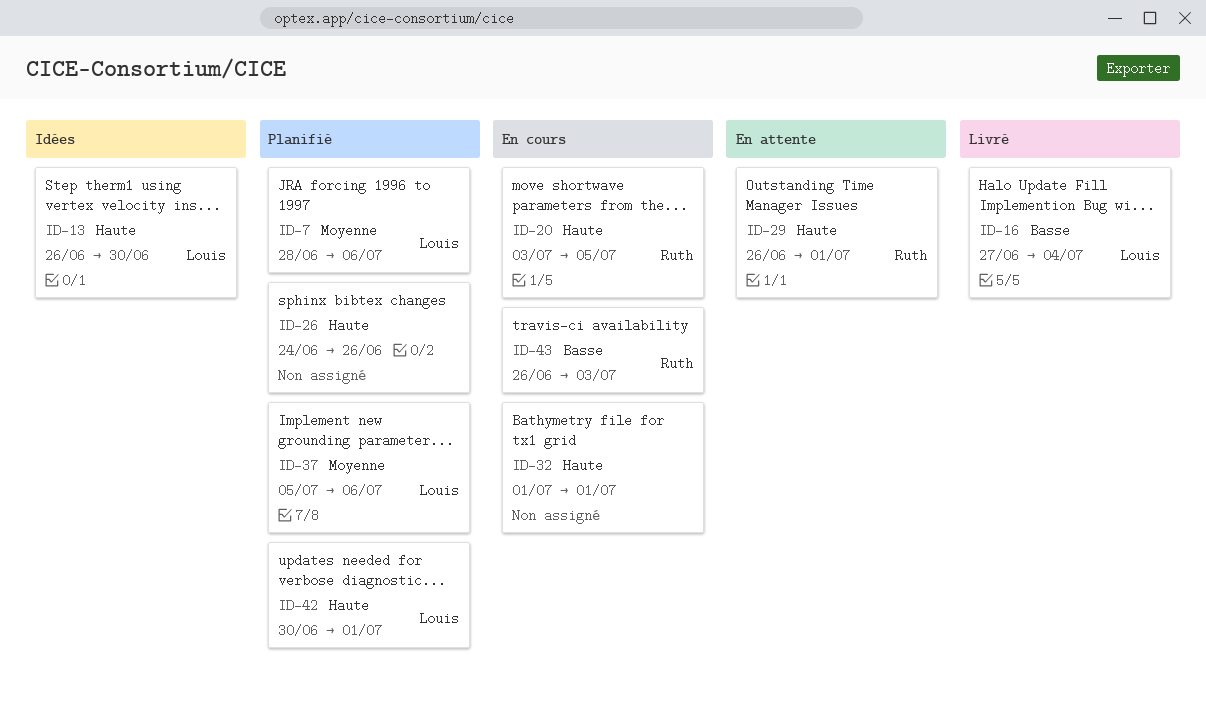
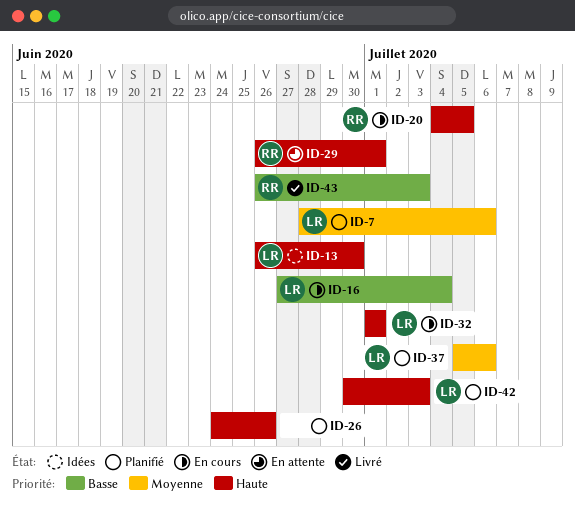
ID-16, status: Livré -> En cours
ID-20, start: Jul 3 -> Jul 4
ID-32, owner: none -> Louis
ID-42, due: Jul 1 -> Jul 3
ID-43, status: En cours -> Livré

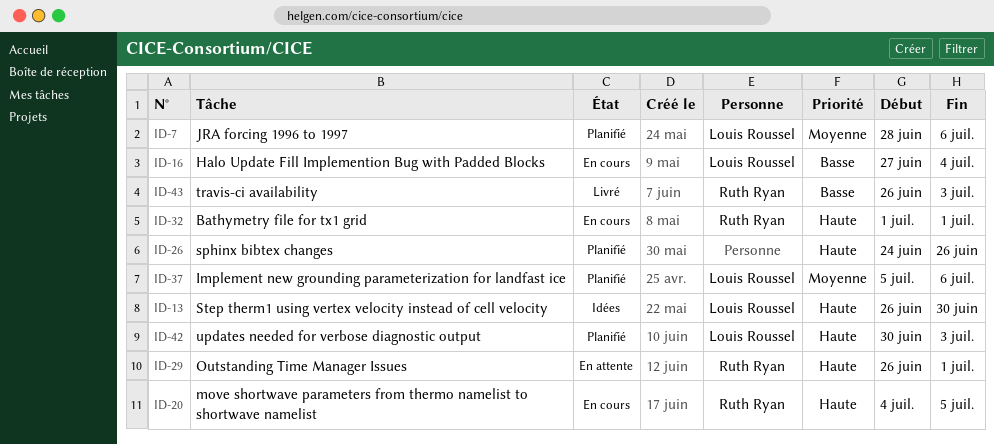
ID-32, owner: Louis Roussel -> Ruth Ryan

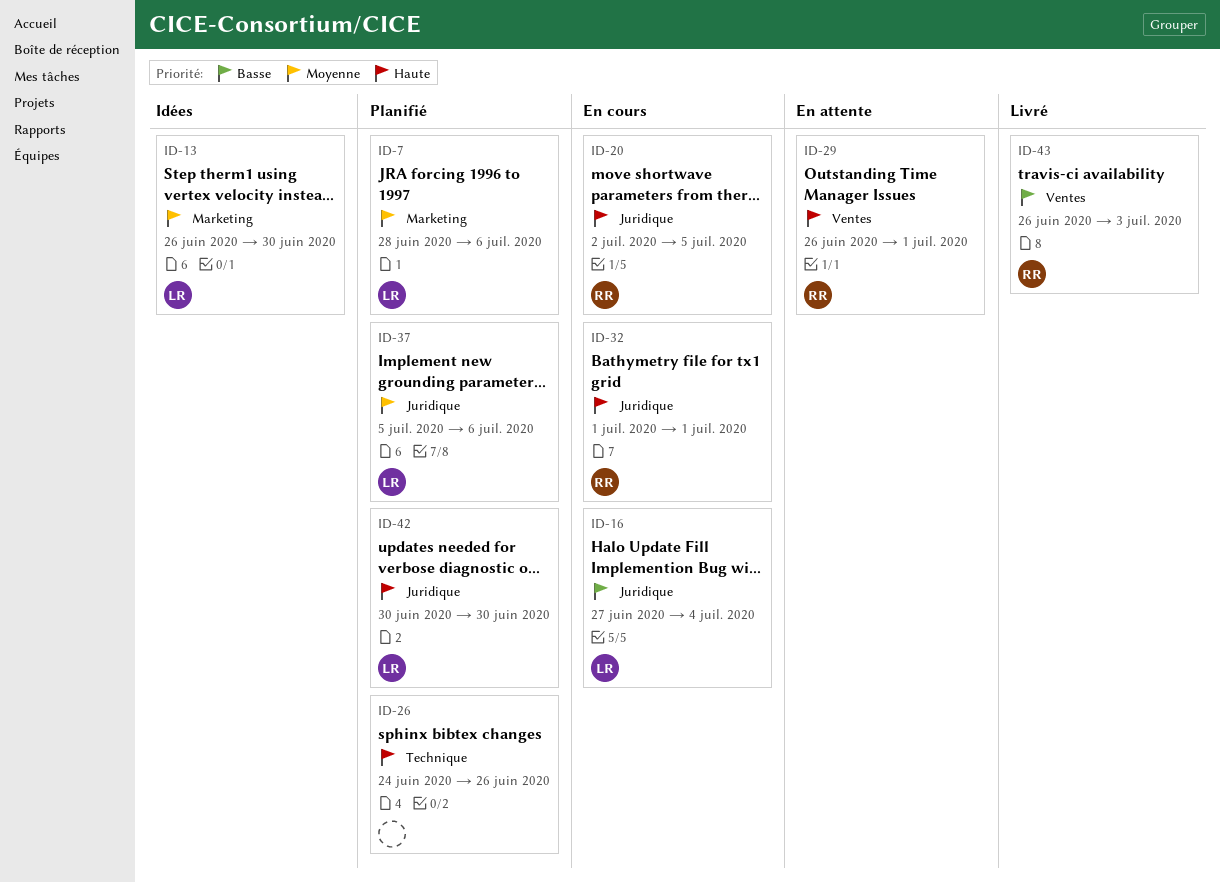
ID-13, priority: Haute -> Moyenne
ID-20, start: Jul 4 -> Jul 2
ID-42, due: Jul 3 -> Jun 30

